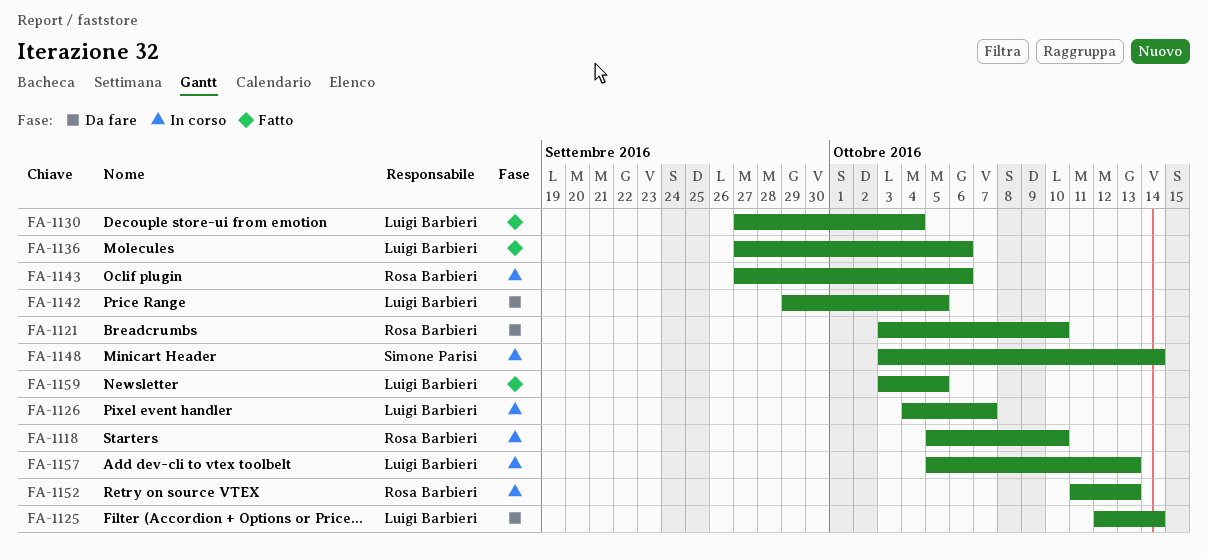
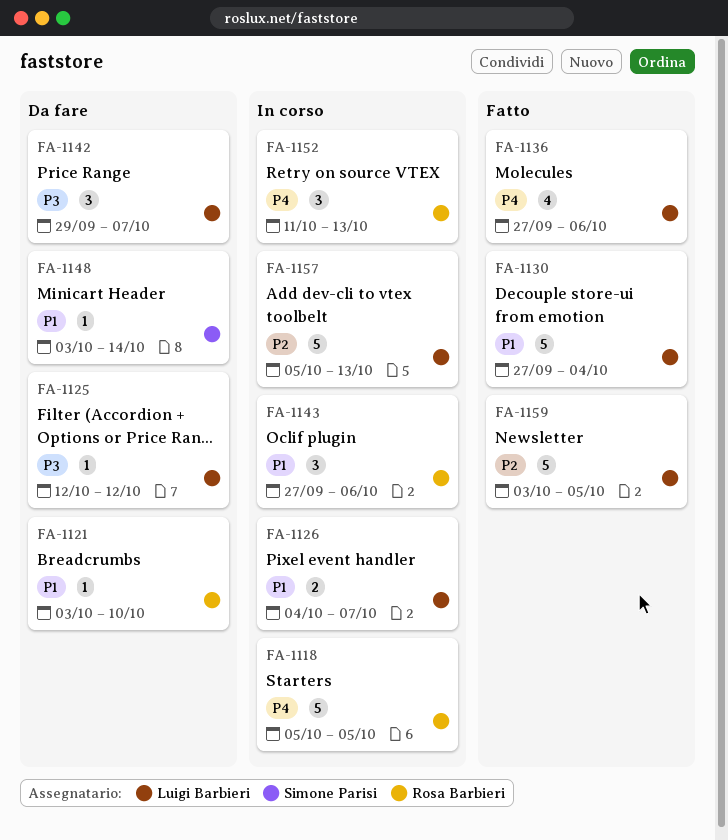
FA-1118, due: Oct 10 -> Oct 5
FA-1125, due: Oct 14 -> Oct 12
FA-1142, due: Oct 5 -> Oct 7
FA-1148, status: In corso -> Da fare

